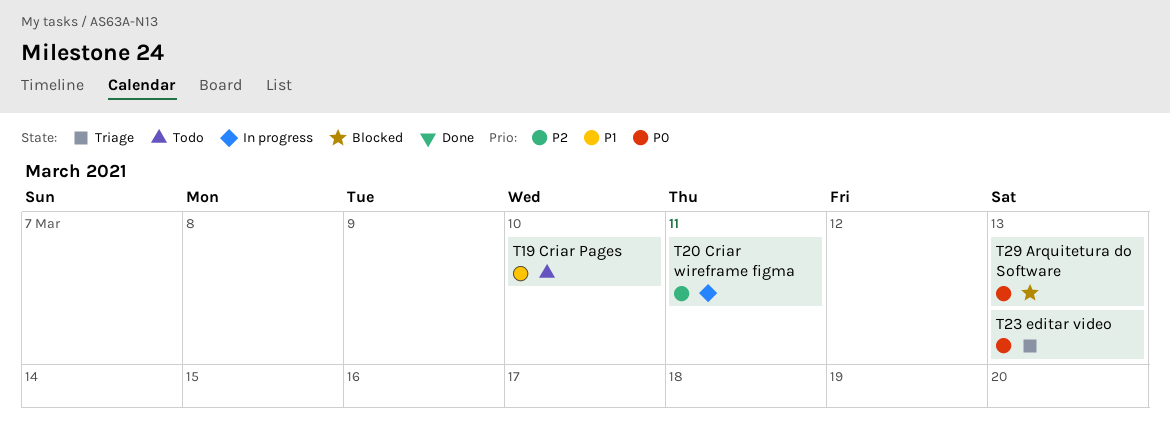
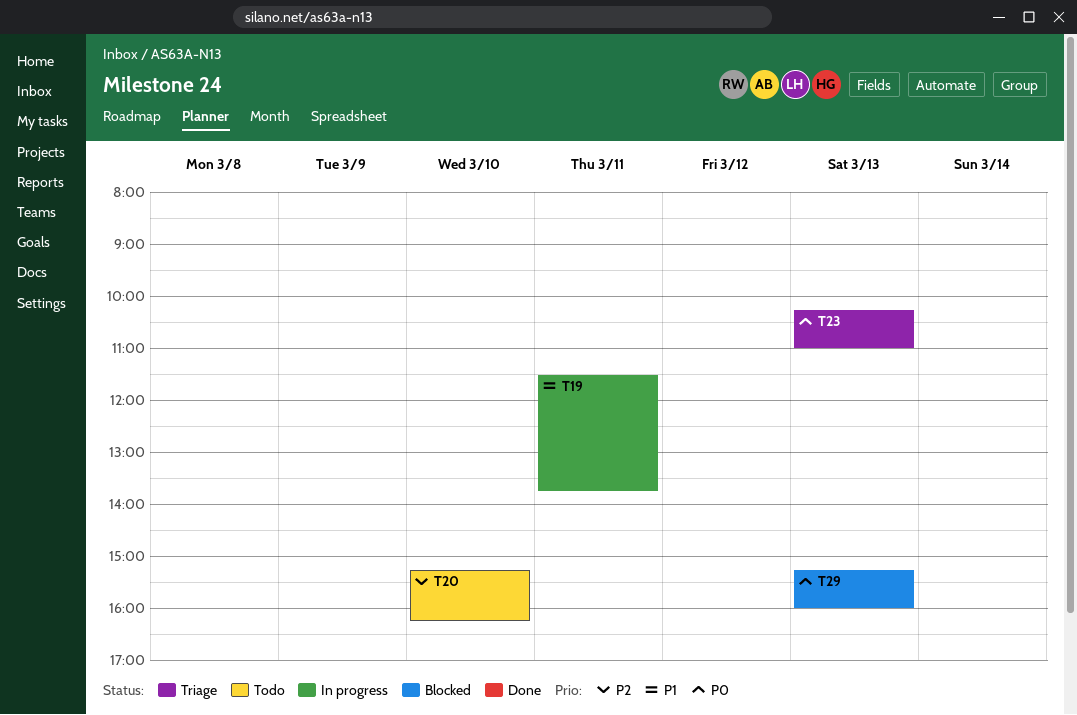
T19, status: Todo -> In progress
T19, day: Mar 10 -> Mar 11
T20, status: In progress -> Todo
T20, day: Mar 11 -> Mar 10

